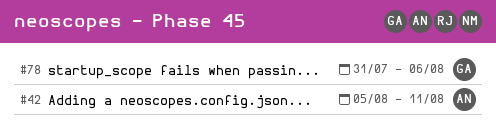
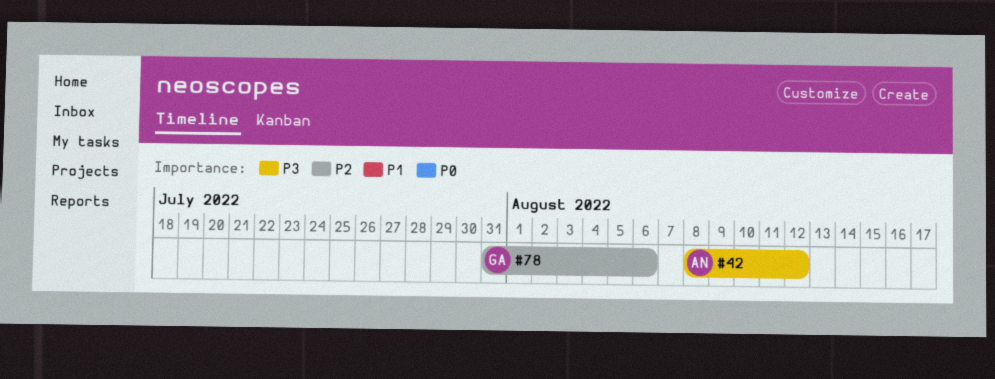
#42, start: Aug 5 -> Aug 8
#42, due: Aug 11 -> Aug 12

